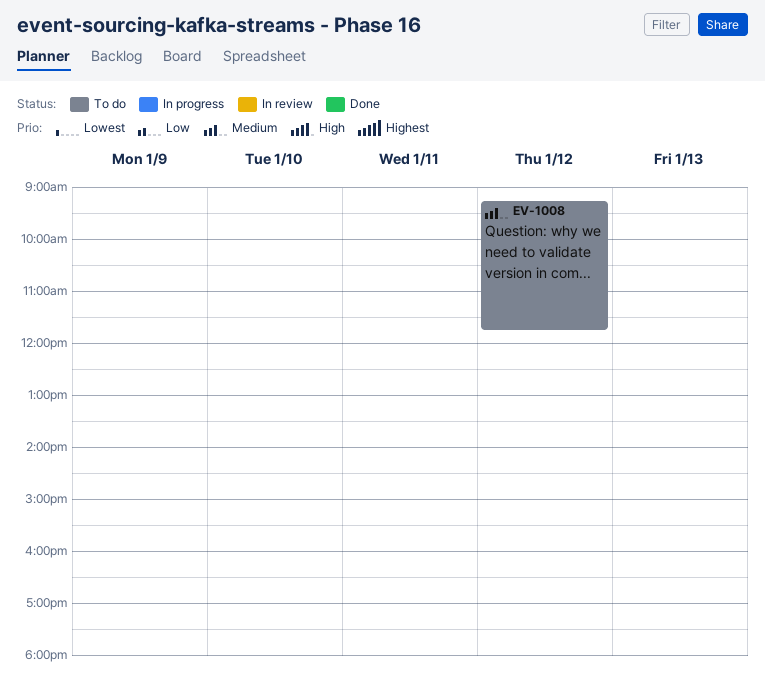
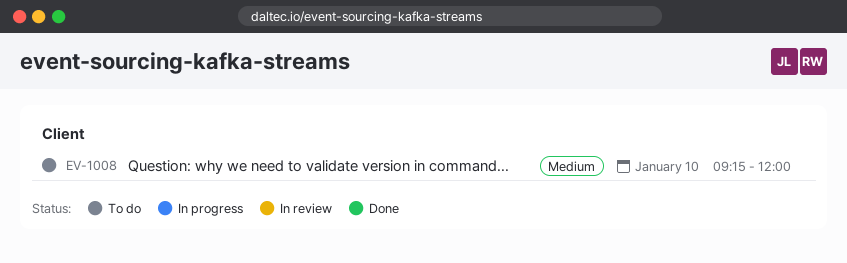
EV-1008, day: Jan 12 -> Jan 10
EV-1008, ends: 11:45 -> 12:00

